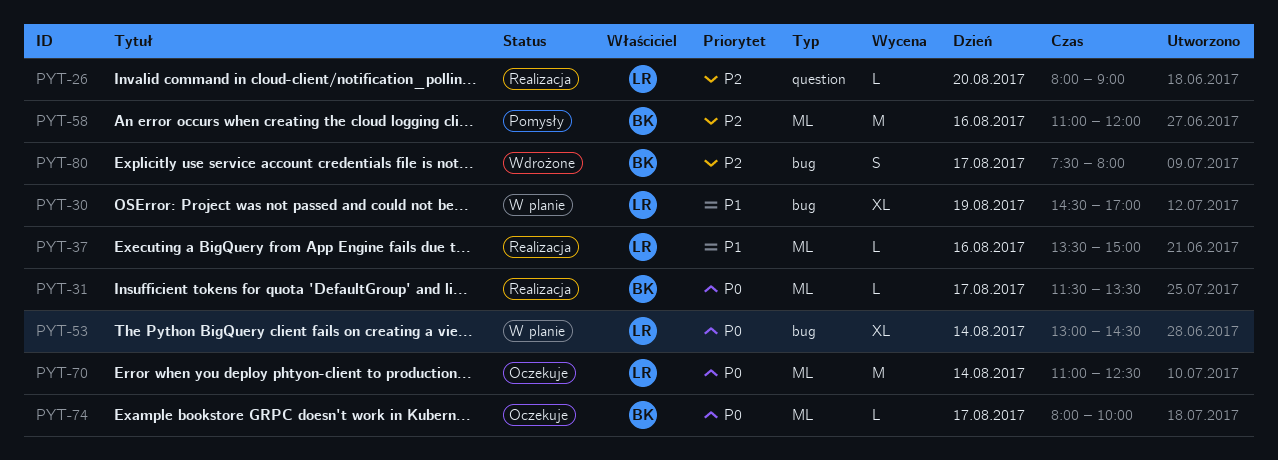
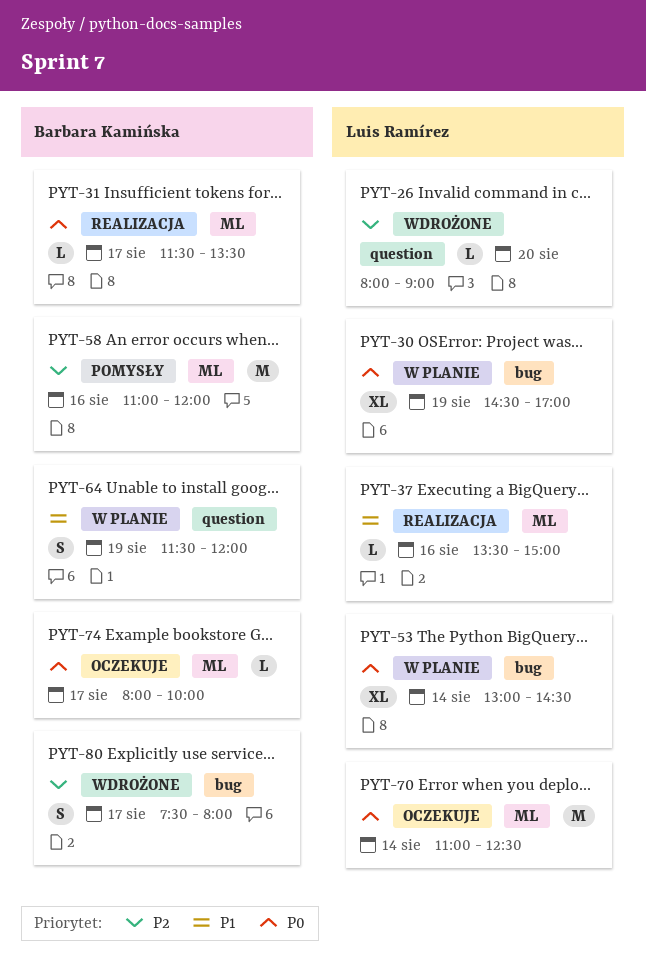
PYT-26, status: Realizacja -> Wdrożone
PYT-30, priority: P1 -> P0
PYT-64: none -> present

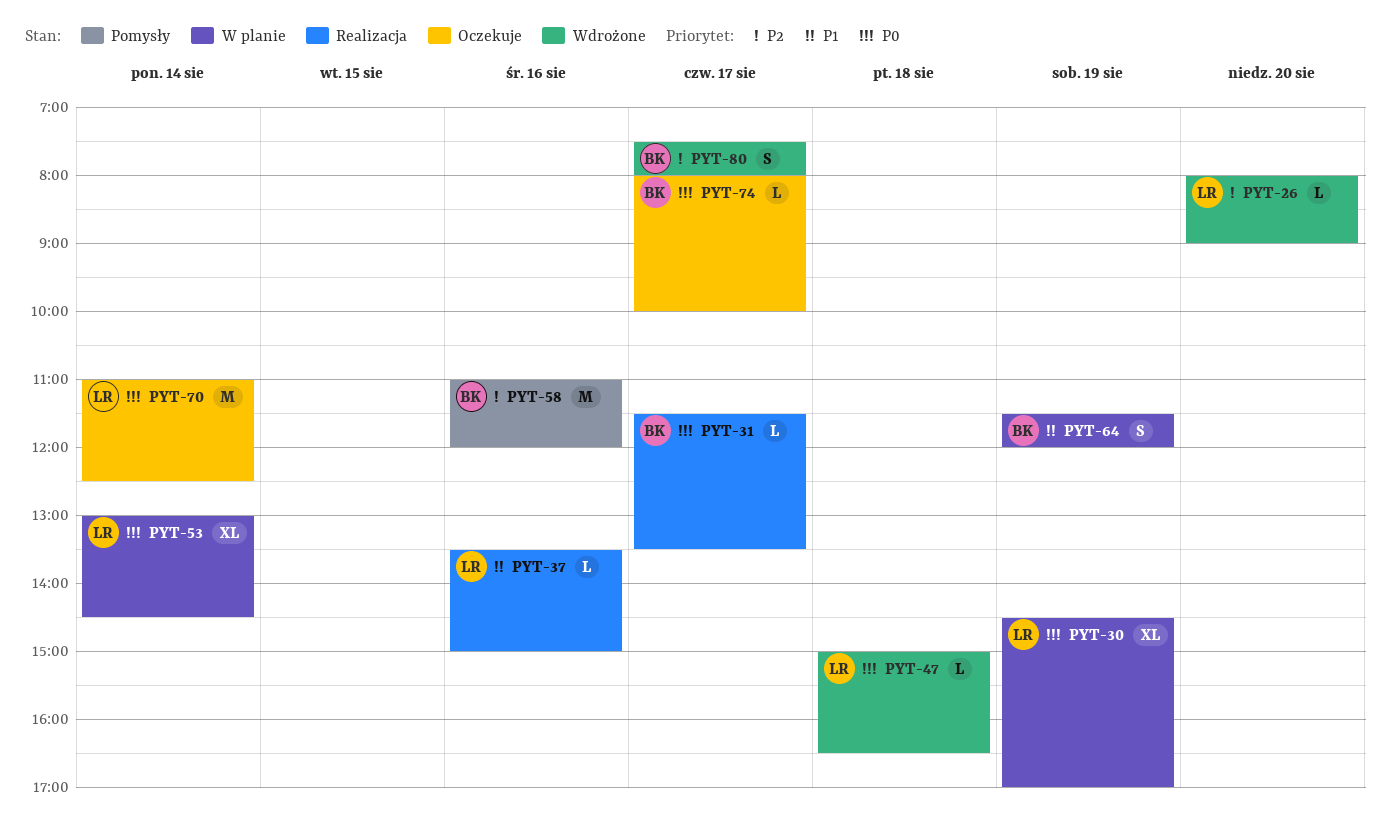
PYT-47: none -> present

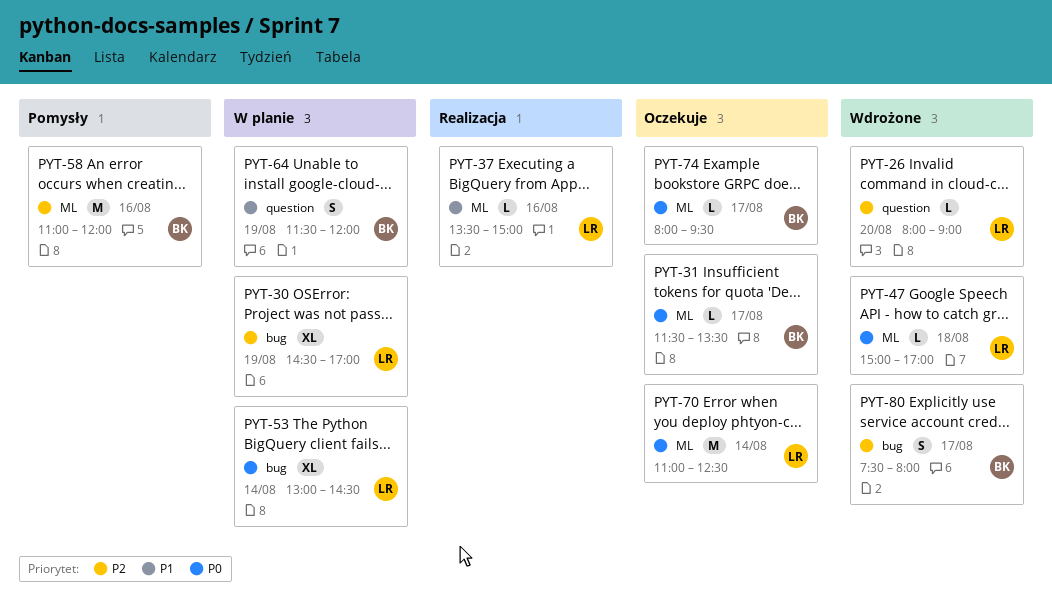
PYT-30, priority: P0 -> P2
PYT-31, status: Realizacja -> Oczekuje
PYT-47, ends: 16:30 -> 17:00
PYT-74, ends: 10:00 -> 09:30

